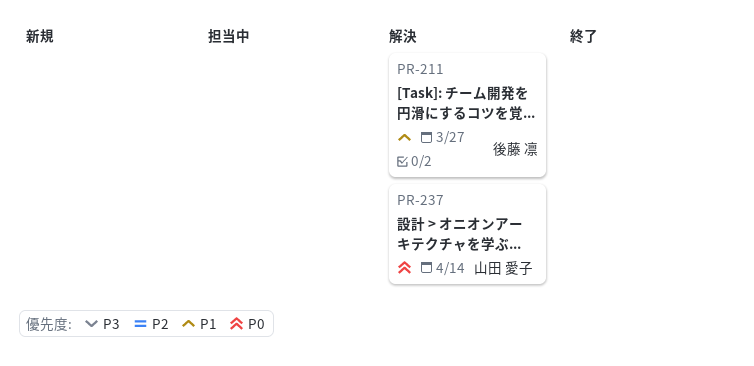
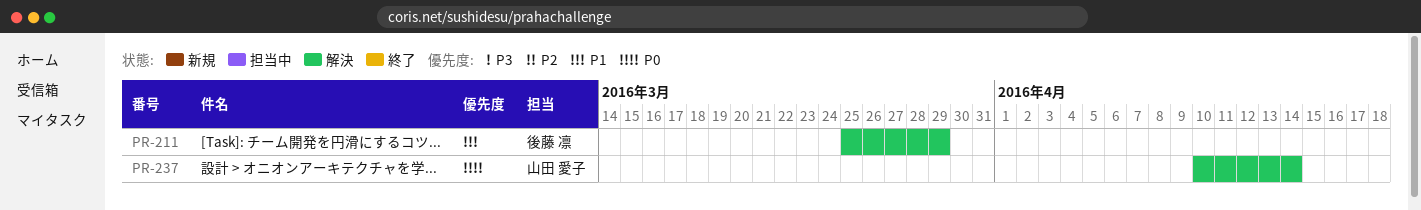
PR-211, due: Mar 27 -> Mar 29

